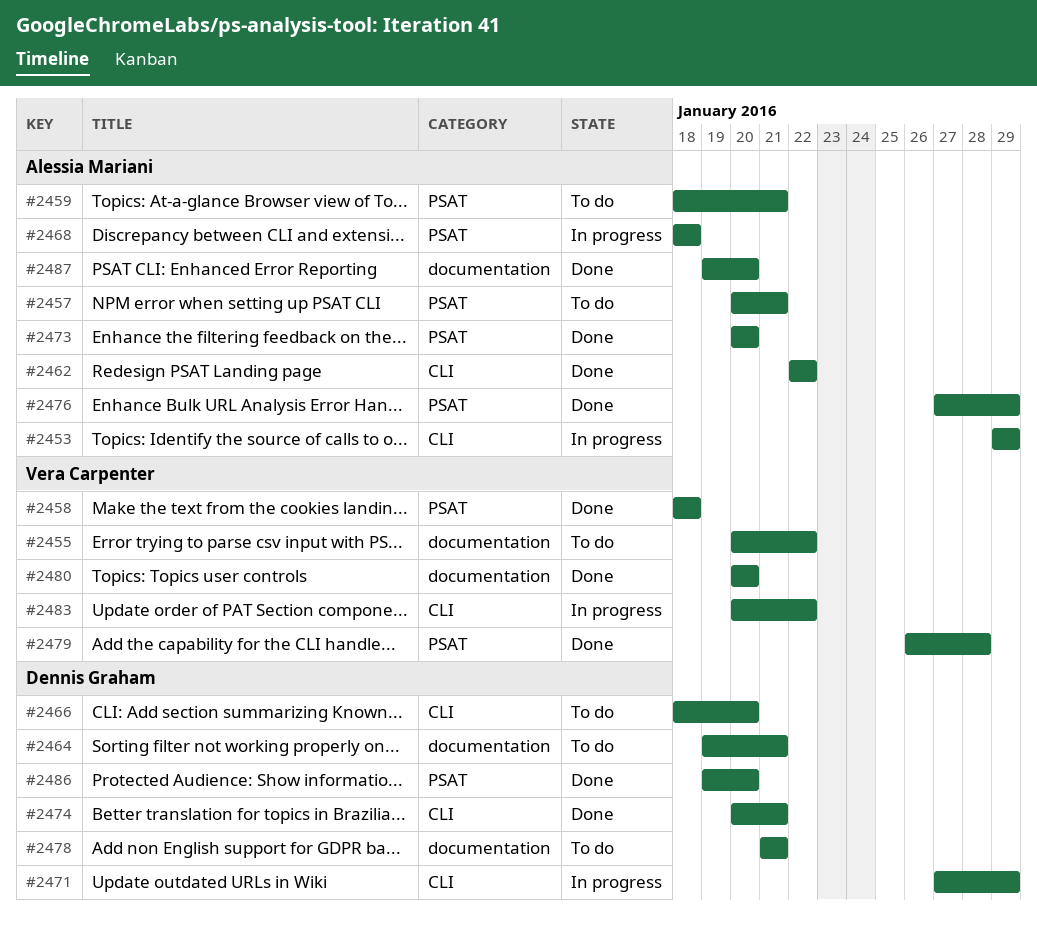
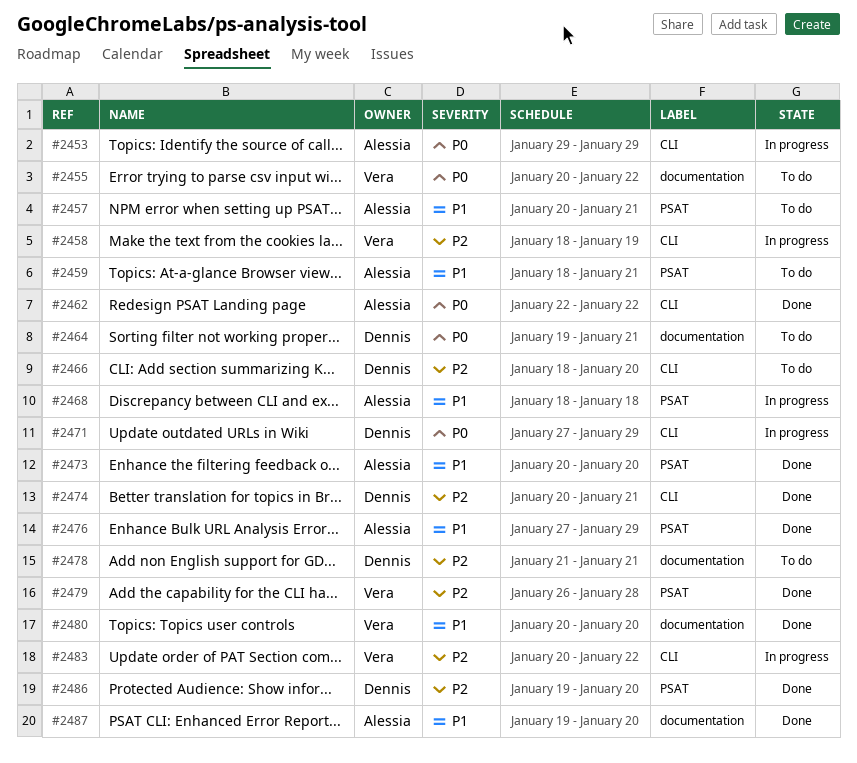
#2458, status: Done -> In progress
#2458, label: PSAT -> CLI
#2458, due: Jan 18 -> Jan 19

